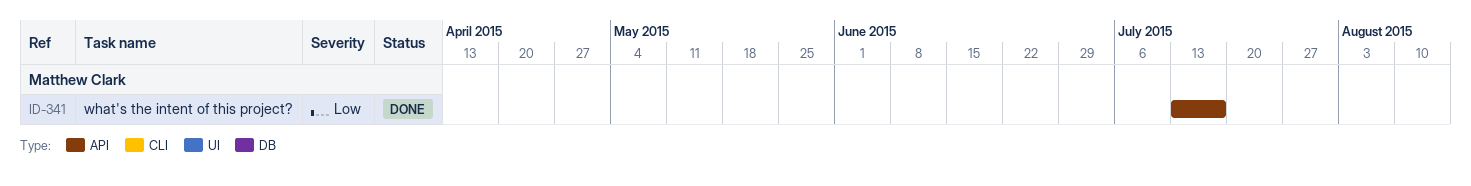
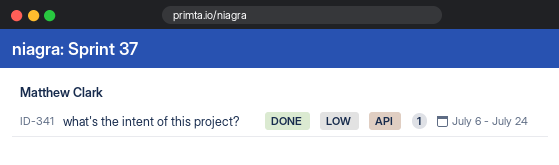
ID-341, start: Jul 13 -> Jul 6
ID-341, due: Jul 17 -> Jul 24

